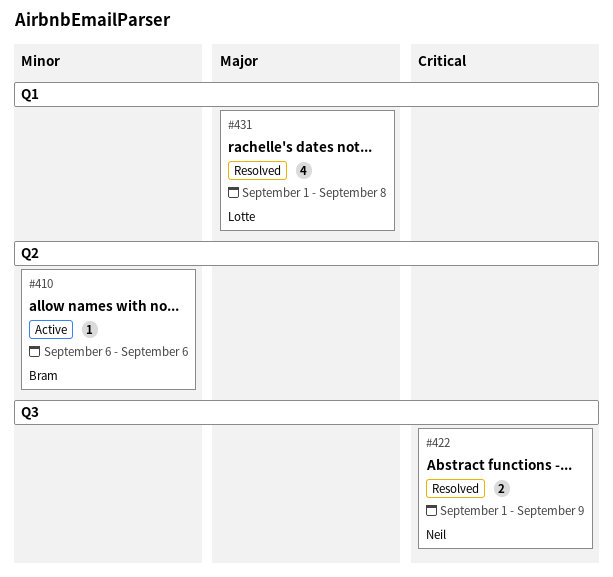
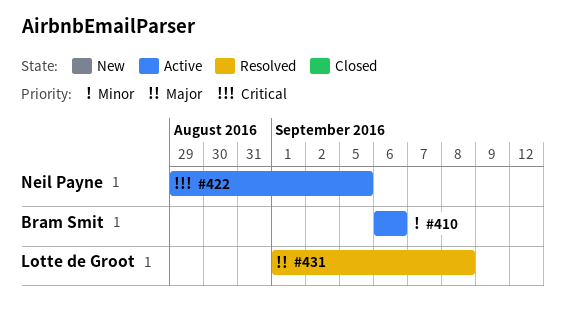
#422, status: Resolved -> Active
#422, start: Sep 1 -> Aug 29
#422, due: Sep 9 -> Sep 5

